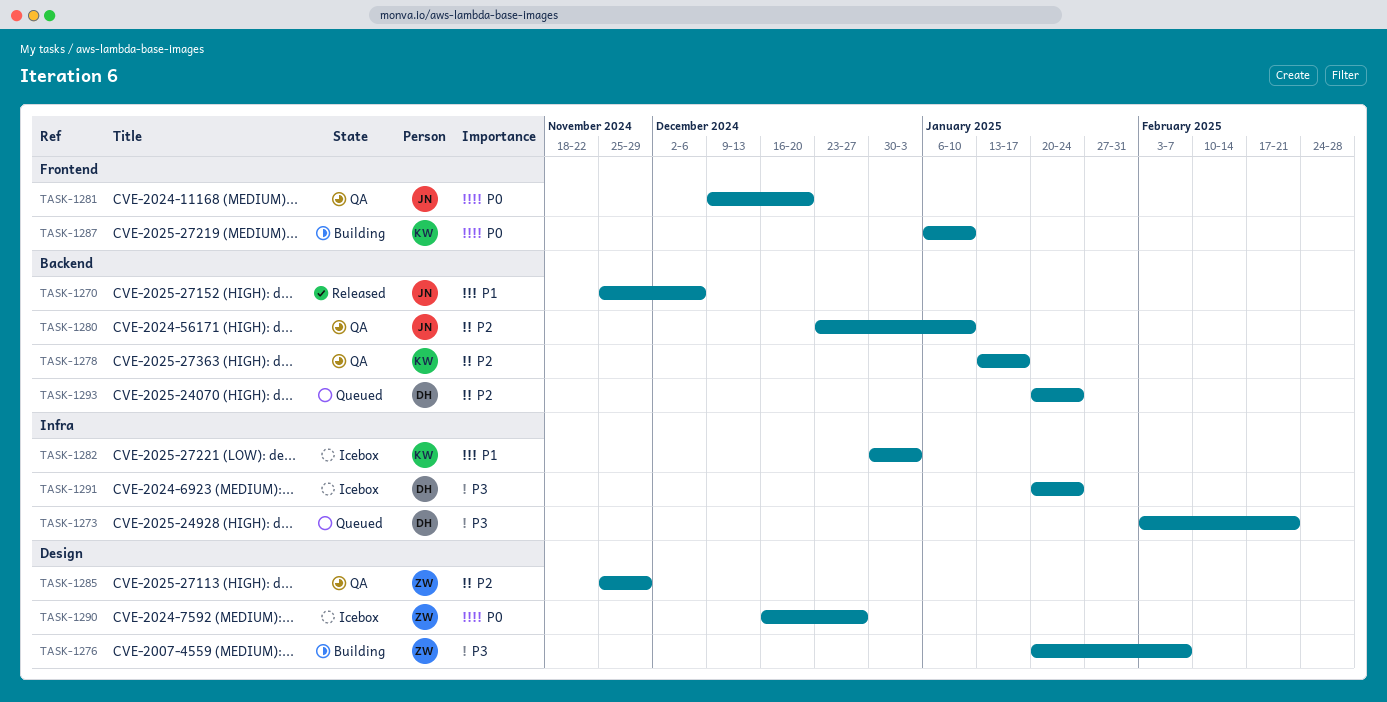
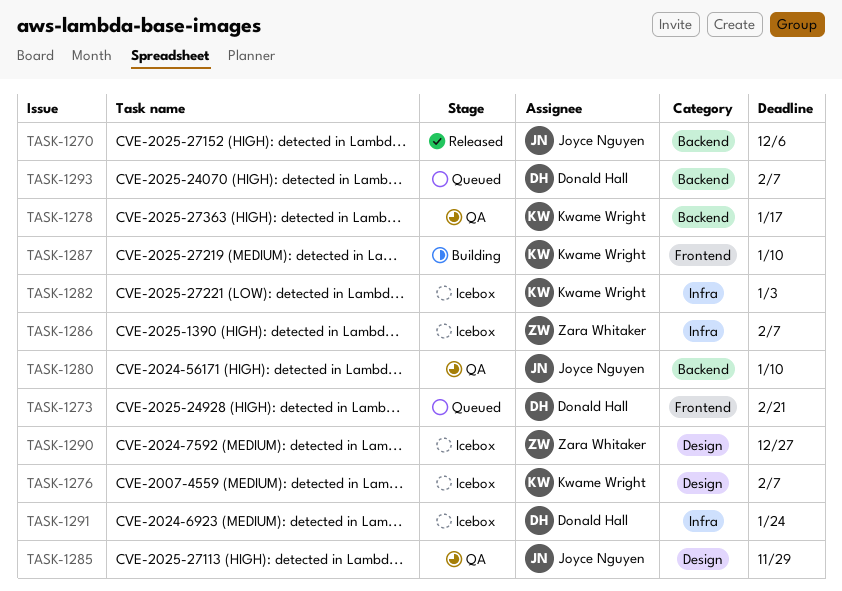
TASK-1273, label: Infra -> Frontend
TASK-1276, status: Building -> Icebox
TASK-1276, owner: Zara Whitaker -> Kwame Wright
TASK-1281: present -> none
TASK-1285, owner: Zara Whitaker -> Joyce Nguyen
TASK-1286: none -> present
TASK-1293, due: Jan 24 -> Feb 7

